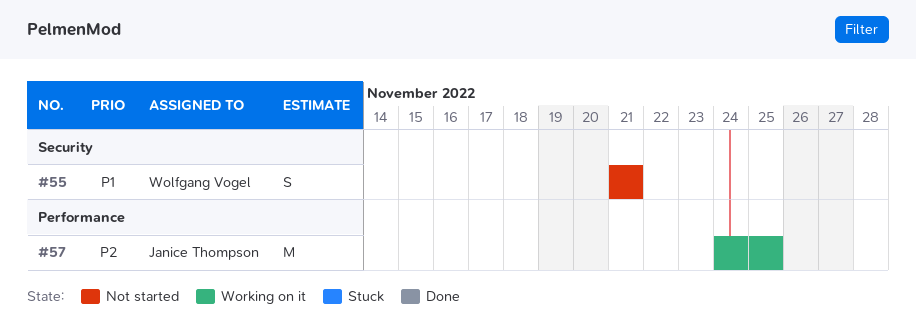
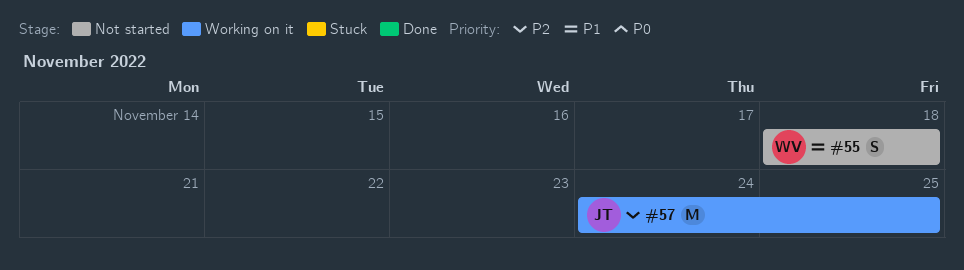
#55, start: Nov 21 -> Nov 18
#55, due: Nov 21 -> Nov 18

